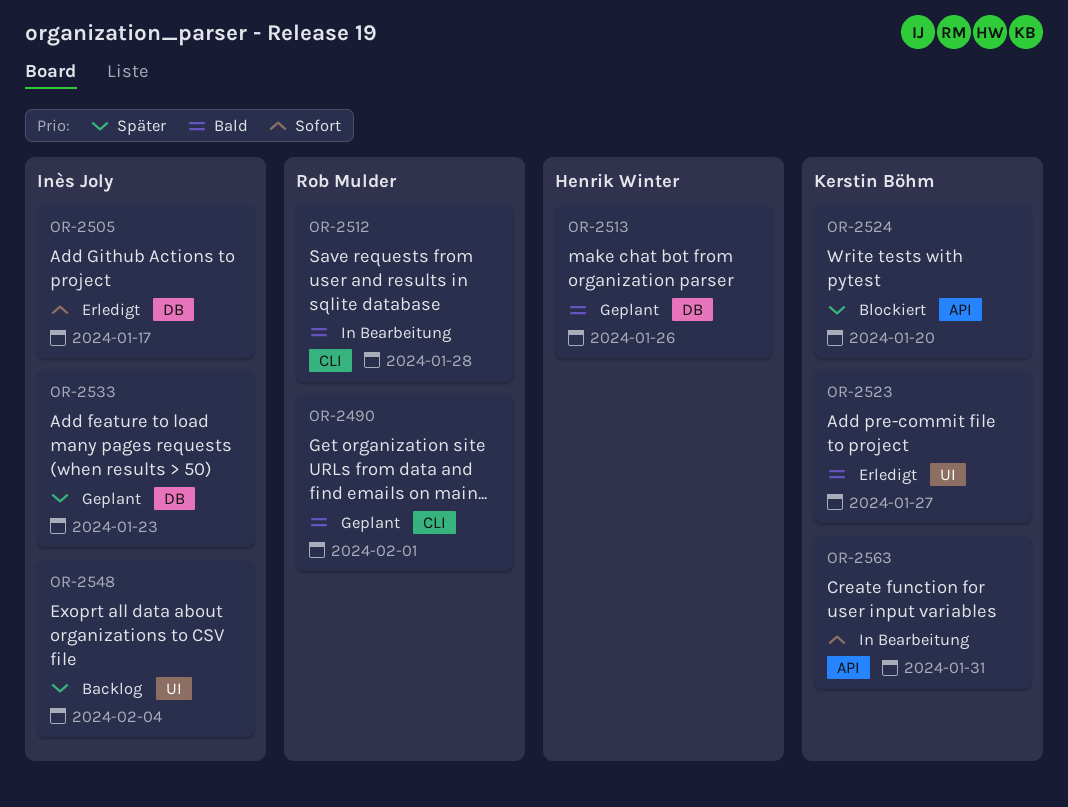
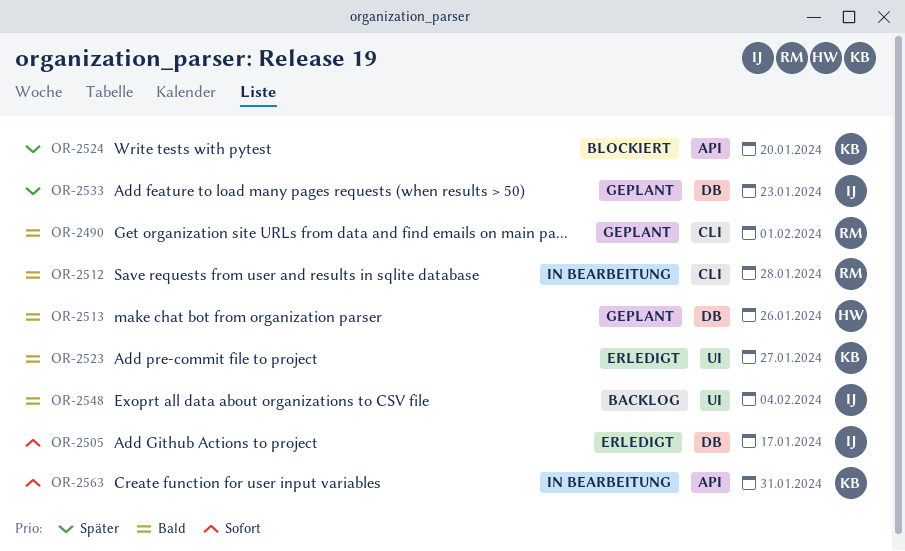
OR-2548, priority: Später -> Bald

